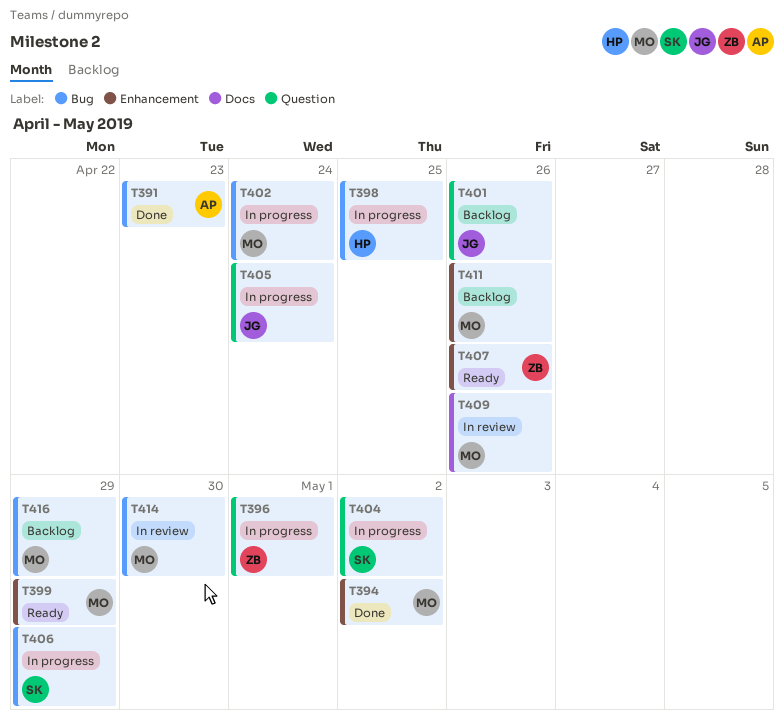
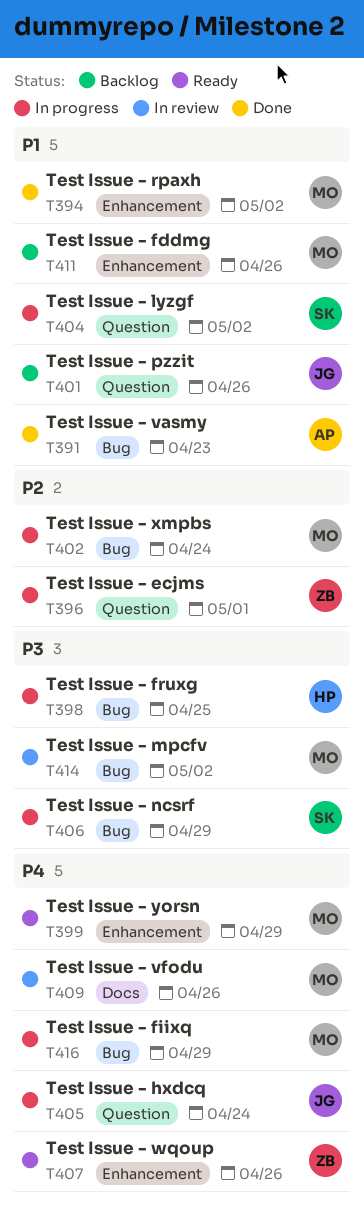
T414, due: Apr 30 -> May 2
T416, status: Backlog -> In progress

